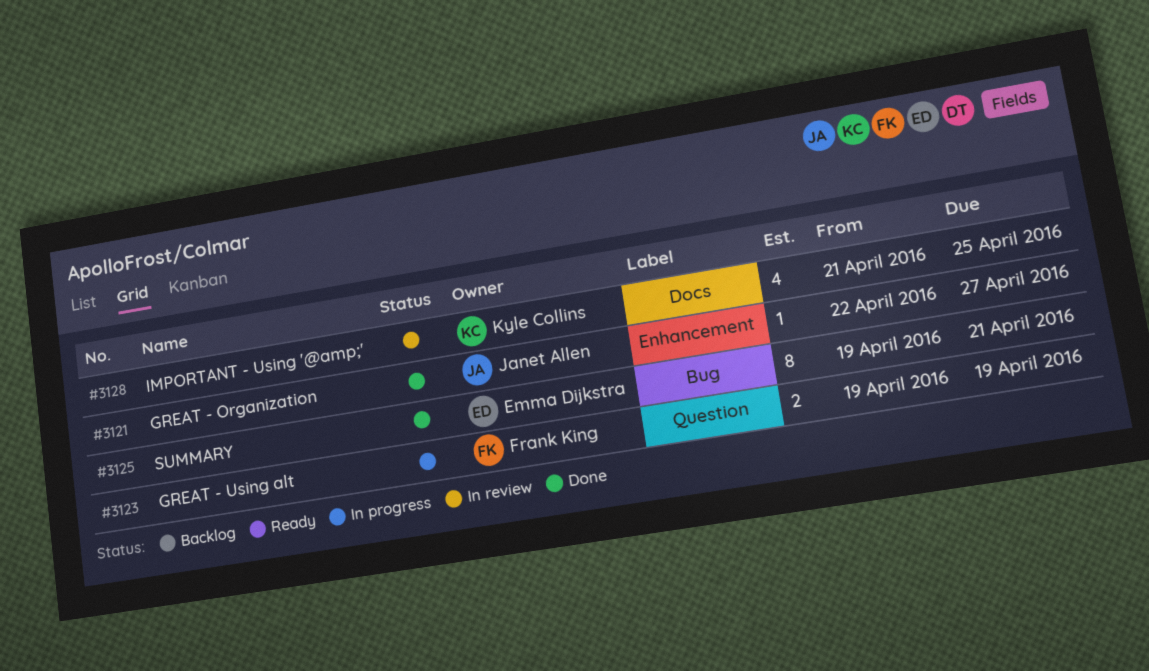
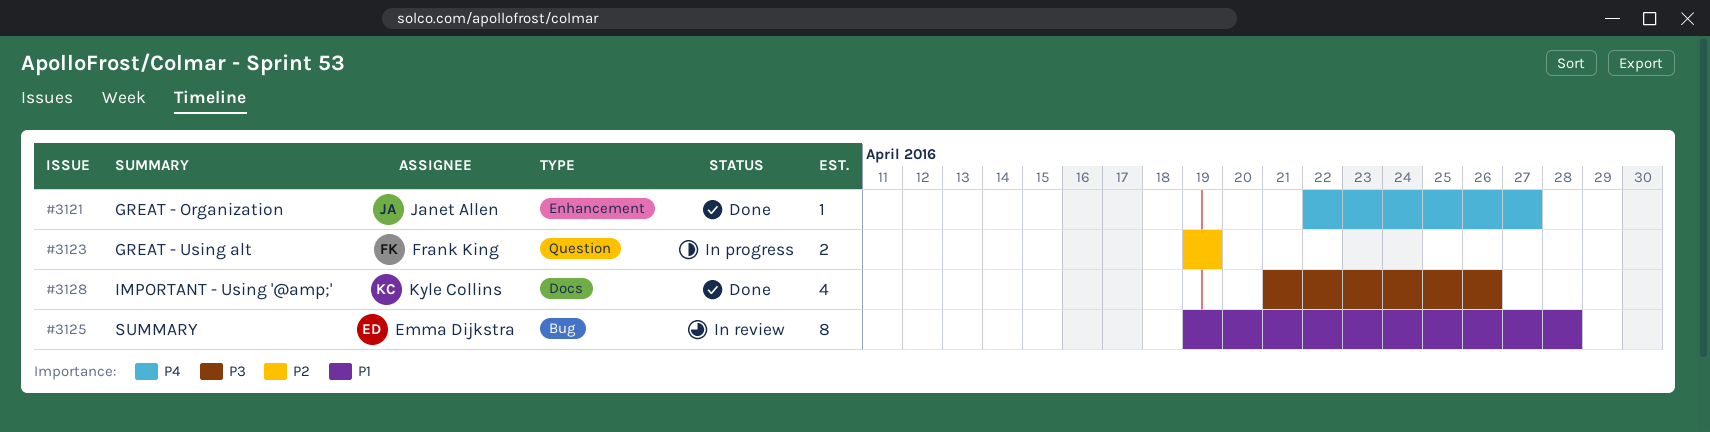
#3125, status: Done -> In review
#3125, due: Apr 21 -> Apr 28
#3128, status: In review -> Done
#3128, due: Apr 25 -> Apr 26

